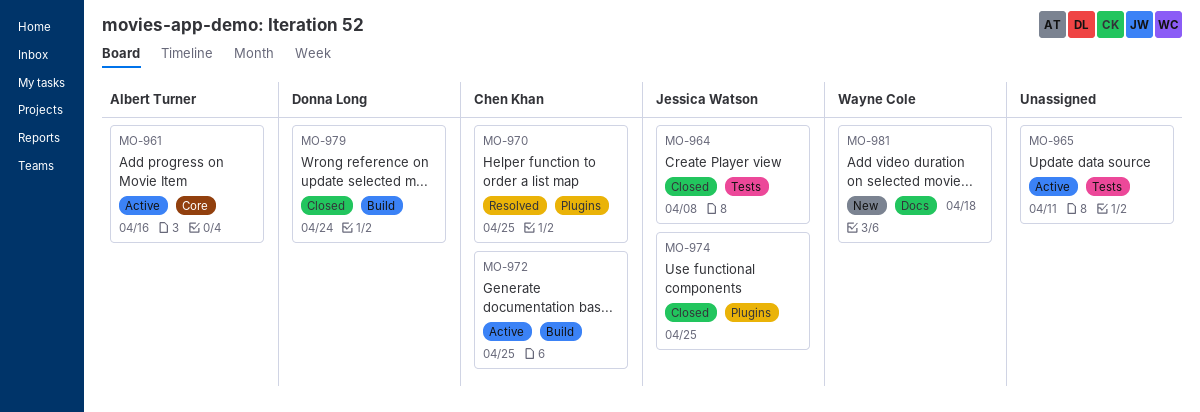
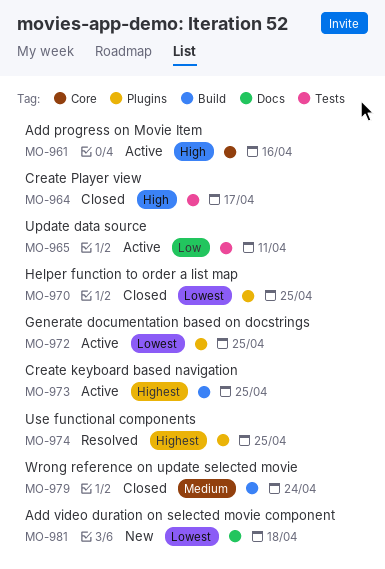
MO-964, due: Apr 8 -> Apr 17
MO-970, status: Resolved -> Closed
MO-972, label: Build -> Plugins
MO-973: none -> present
MO-974, status: Closed -> Resolved

